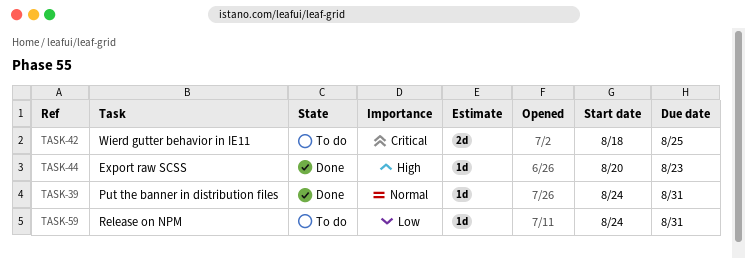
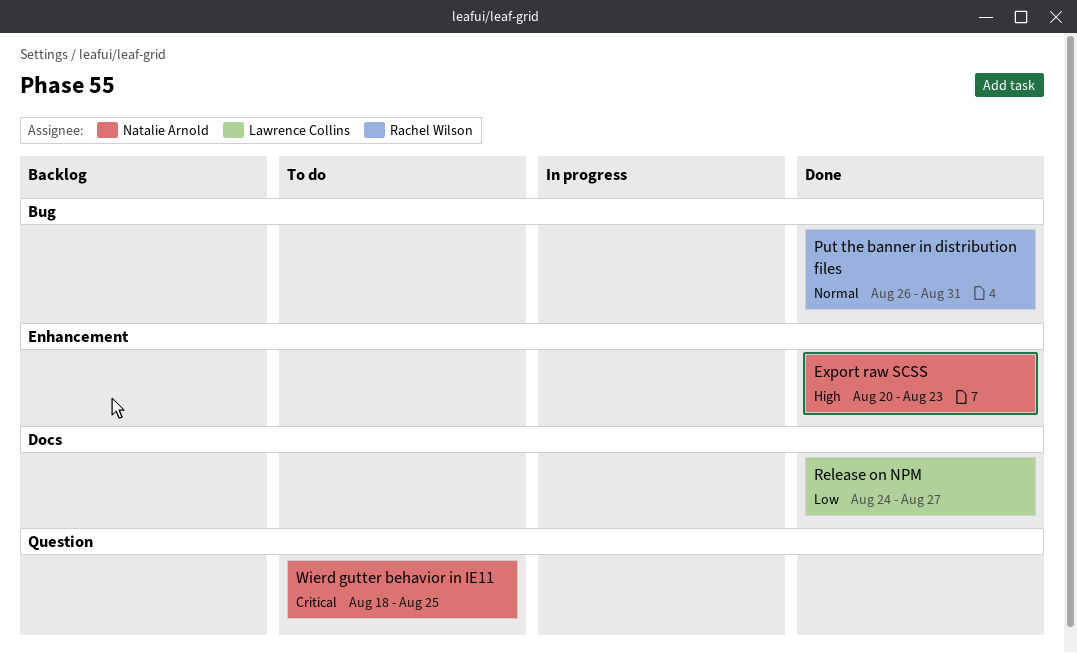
Put the banner in distribution files, start: Aug 24 -> Aug 26
Release on NPM, status: To do -> Done
Release on NPM, due: Aug 31 -> Aug 27

